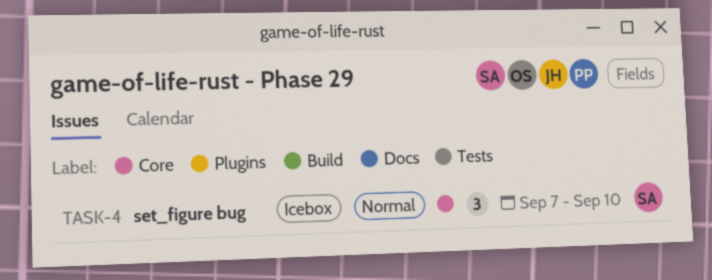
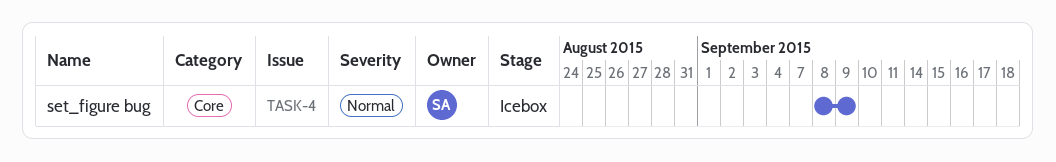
TASK-4, start: Sep 7 -> Sep 8
TASK-4, due: Sep 10 -> Sep 9

